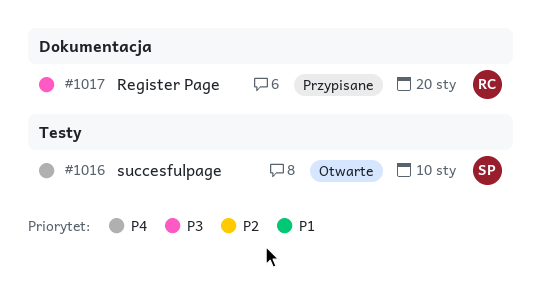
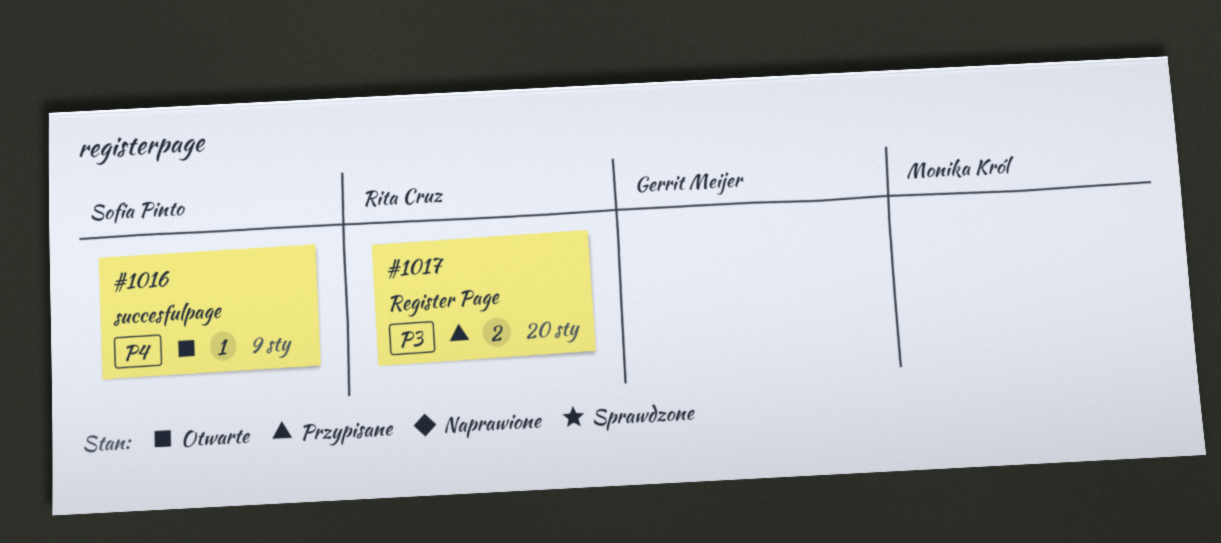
#1016, due: Jan 10 -> Jan 9

